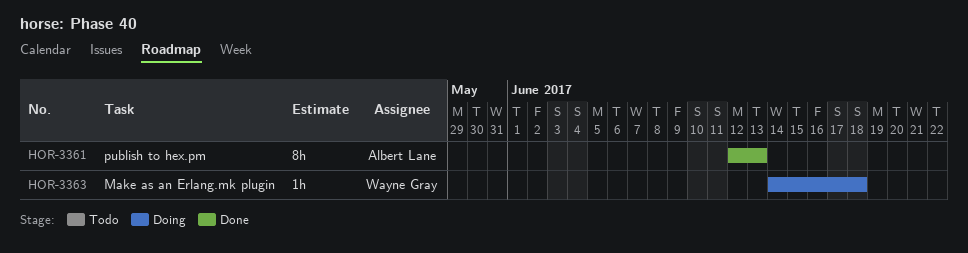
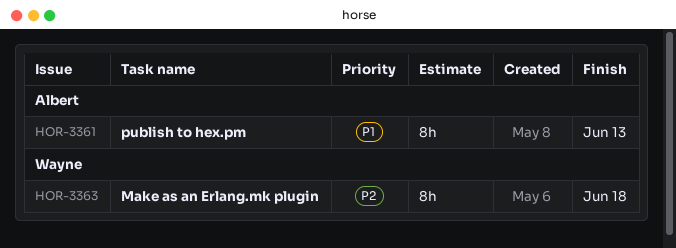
HOR-3363, estimate: 1h -> 8h

